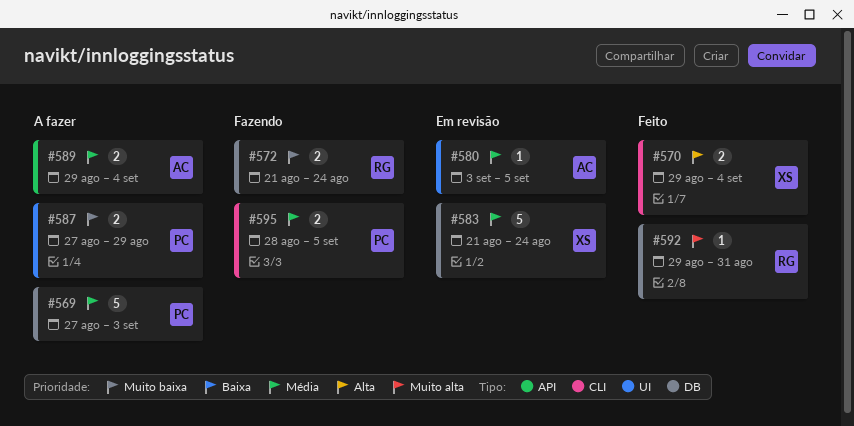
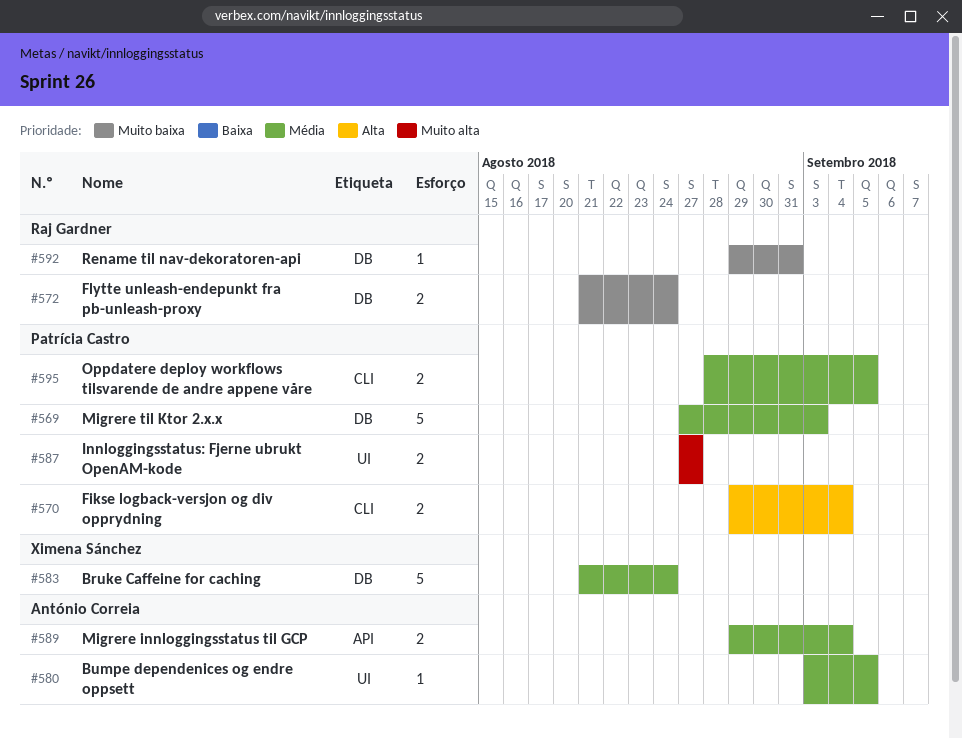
#570, owner: Ximena Sánchez -> Patrícia Castro
#587, priority: Muito baixa -> Muito alta
#587, due: Aug 29 -> Aug 27
#592, priority: Muito alta -> Muito baixa

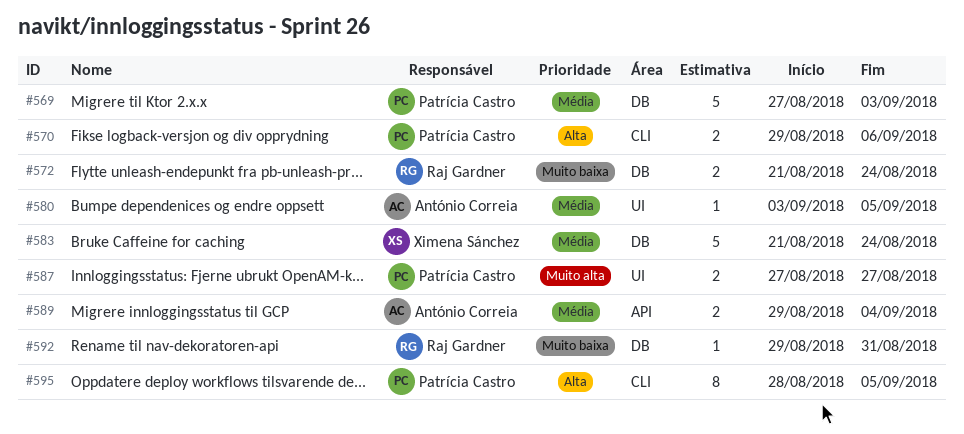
#570, due: Sep 4 -> Sep 6
#595, priority: Média -> Alta
#595, estimate: 2 -> 8

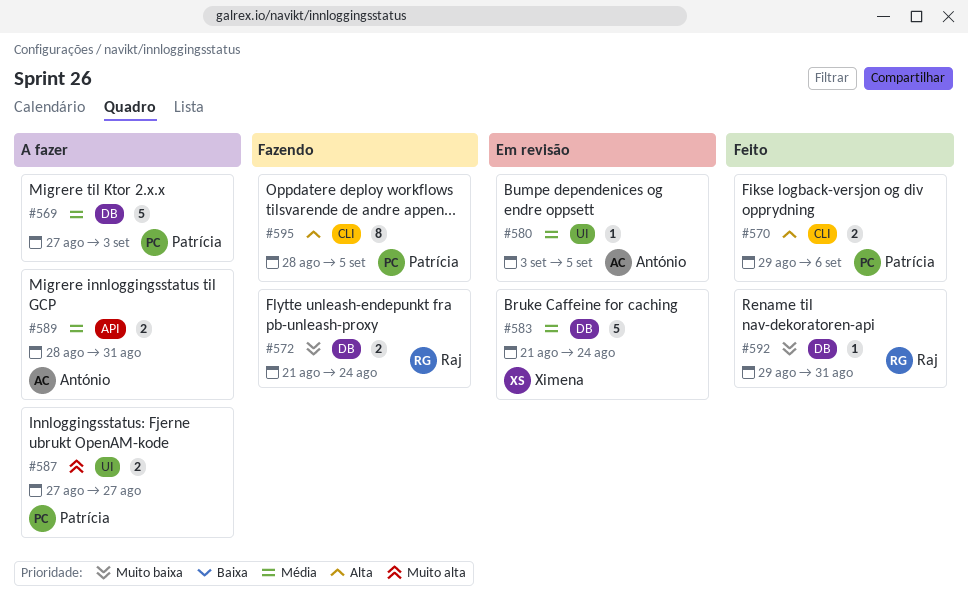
#589, start: Aug 29 -> Aug 28
#589, due: Sep 4 -> Aug 31

